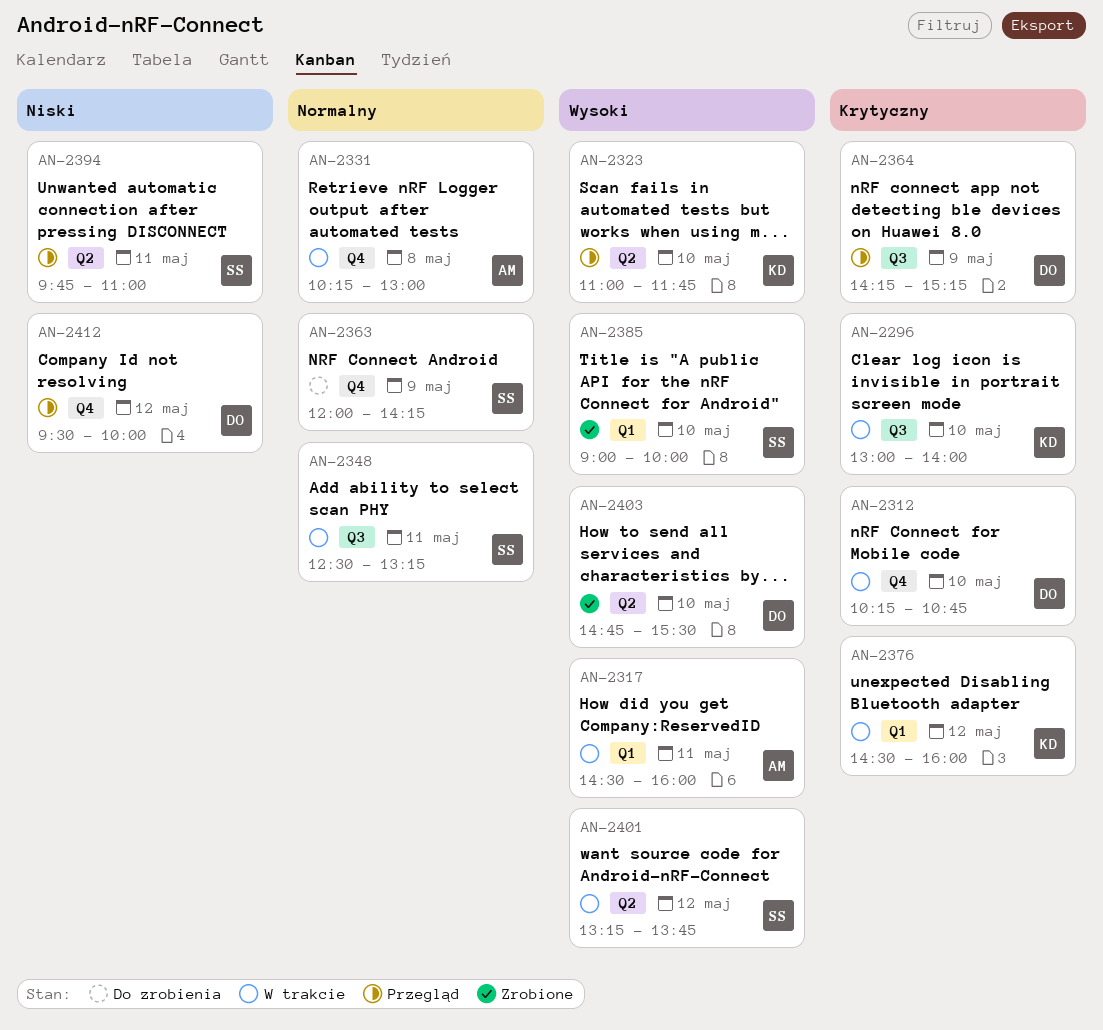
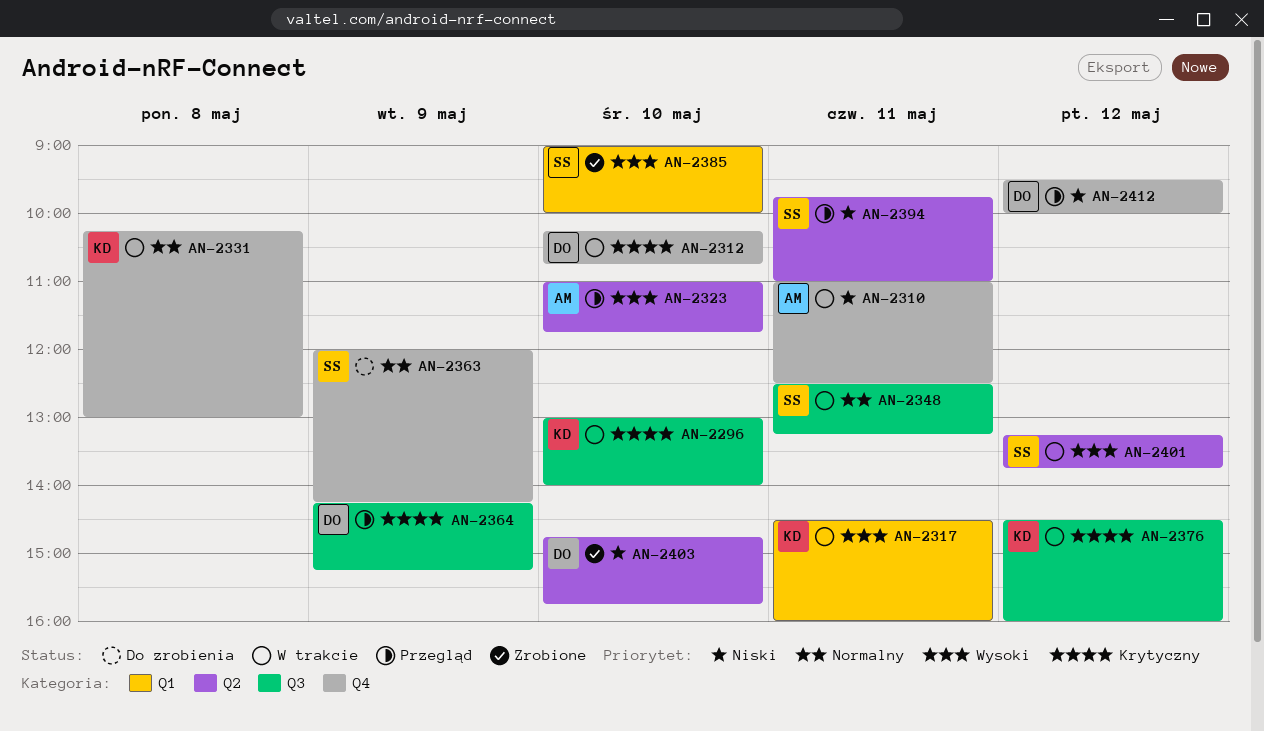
AN-2310: none -> present
AN-2317, owner: AM -> KD
AN-2323, owner: KD -> AM
AN-2331, owner: AM -> KD
AN-2376, label: Q1 -> Q3
AN-2403, priority: Wysoki -> Niski
AN-2403, ends: 15:30 -> 15:45

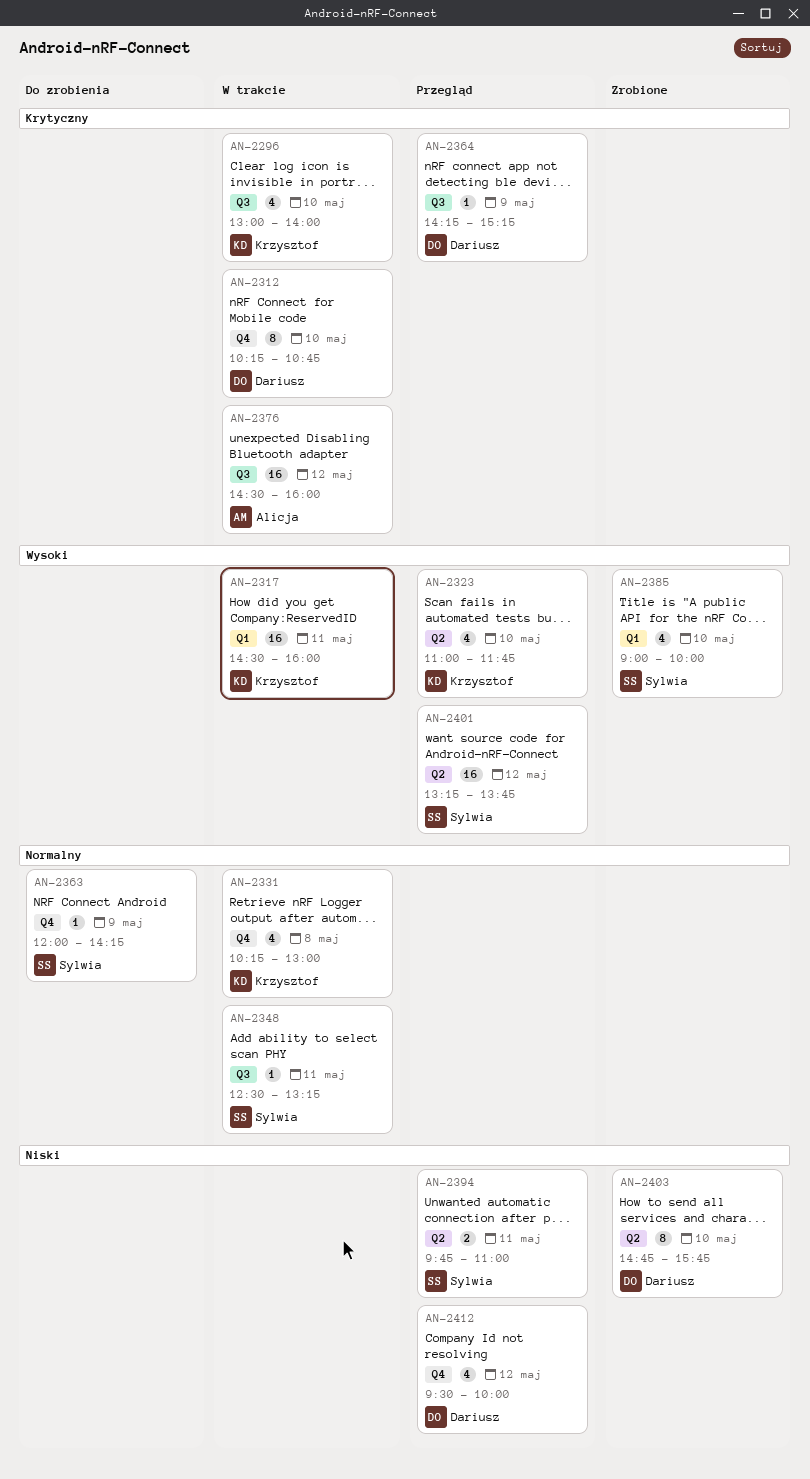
AN-2310: present -> none
AN-2323, owner: Alicja -> Krzysztof
AN-2376, owner: Krzysztof -> Alicja
AN-2401, status: W trakcie -> Przegląd

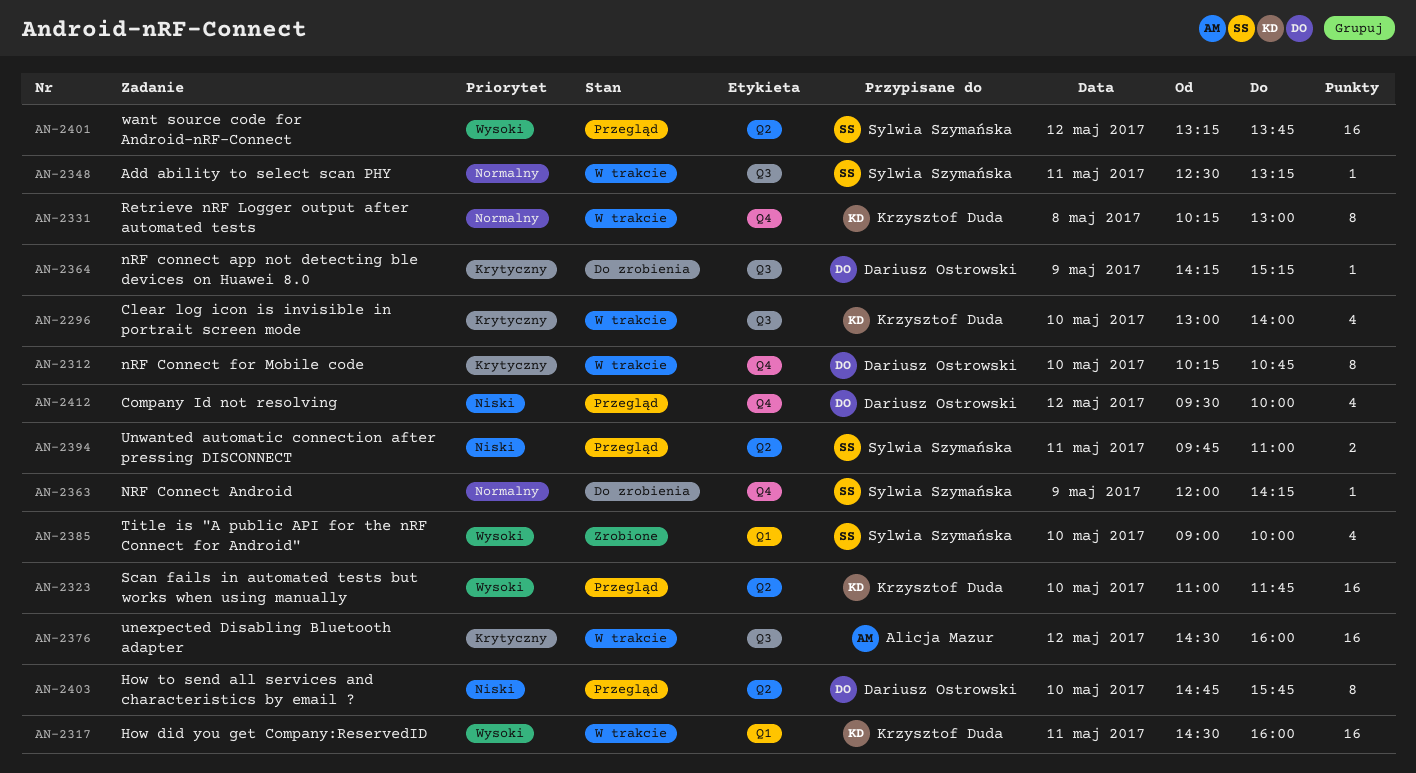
AN-2323, estimate: 4 -> 16
AN-2331, estimate: 4 -> 8
AN-2364, status: Przegląd -> Do zrobienia
AN-2403, status: Zrobione -> Przegląd

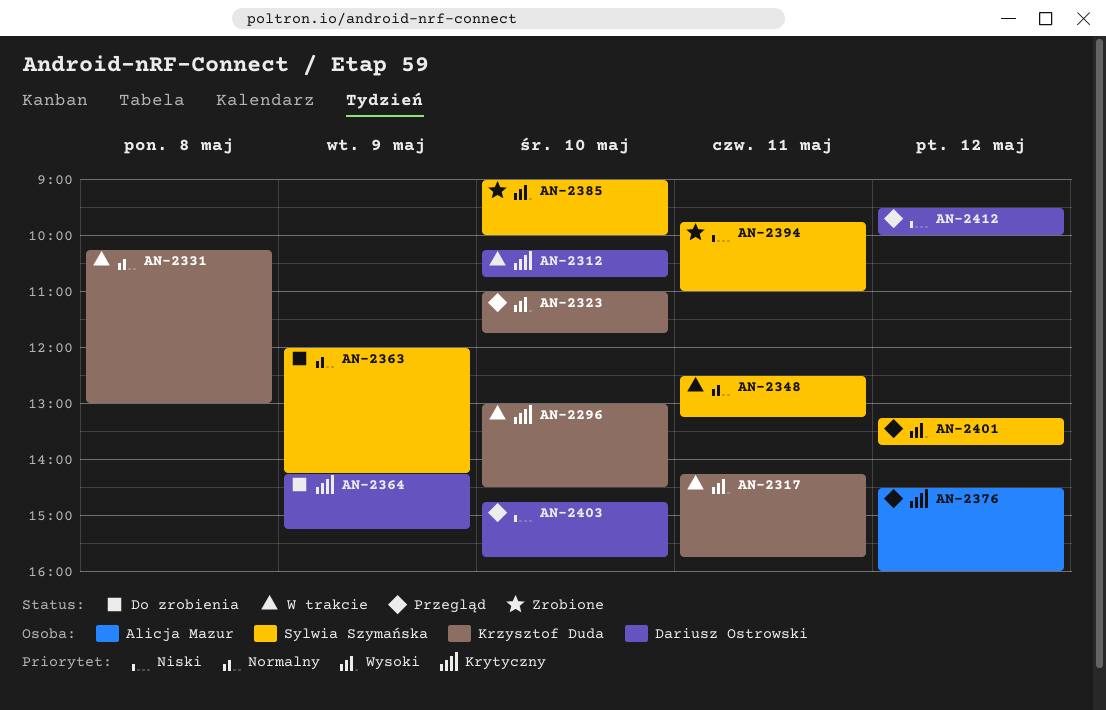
AN-2296, ends: 14:00 -> 14:30
AN-2317, begins: 14:30 -> 14:15
AN-2317, ends: 16:00 -> 15:45
AN-2376, status: W trakcie -> Przegląd
AN-2394, status: Przegląd -> Zrobione

